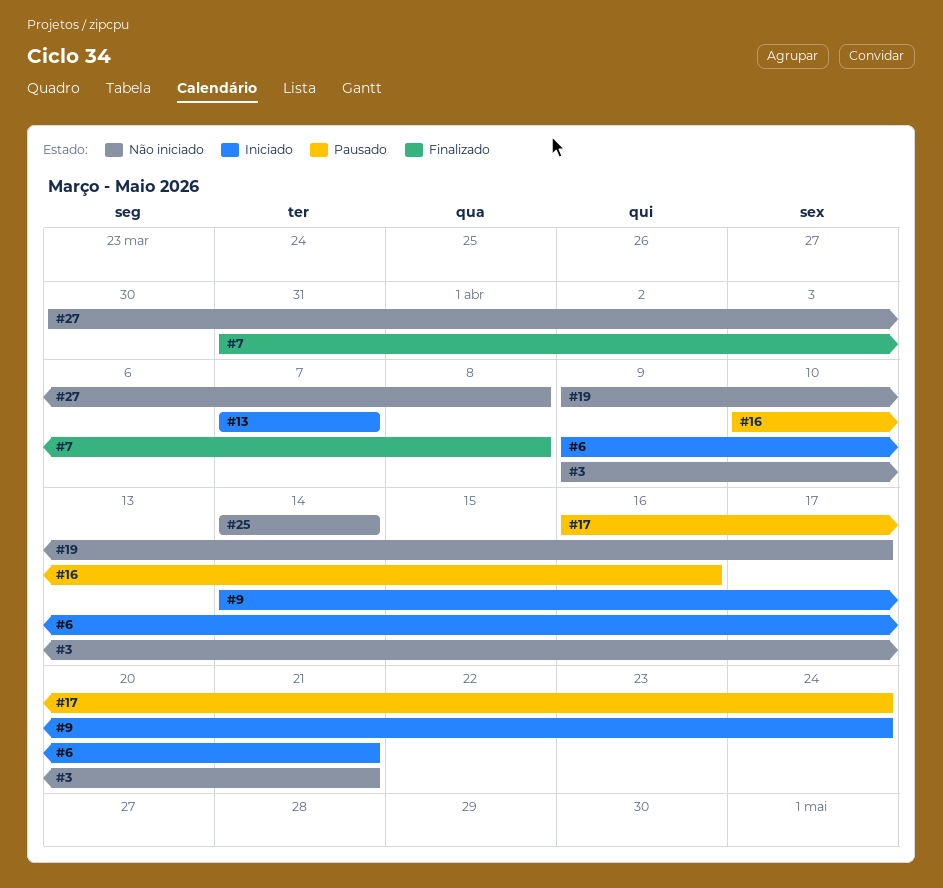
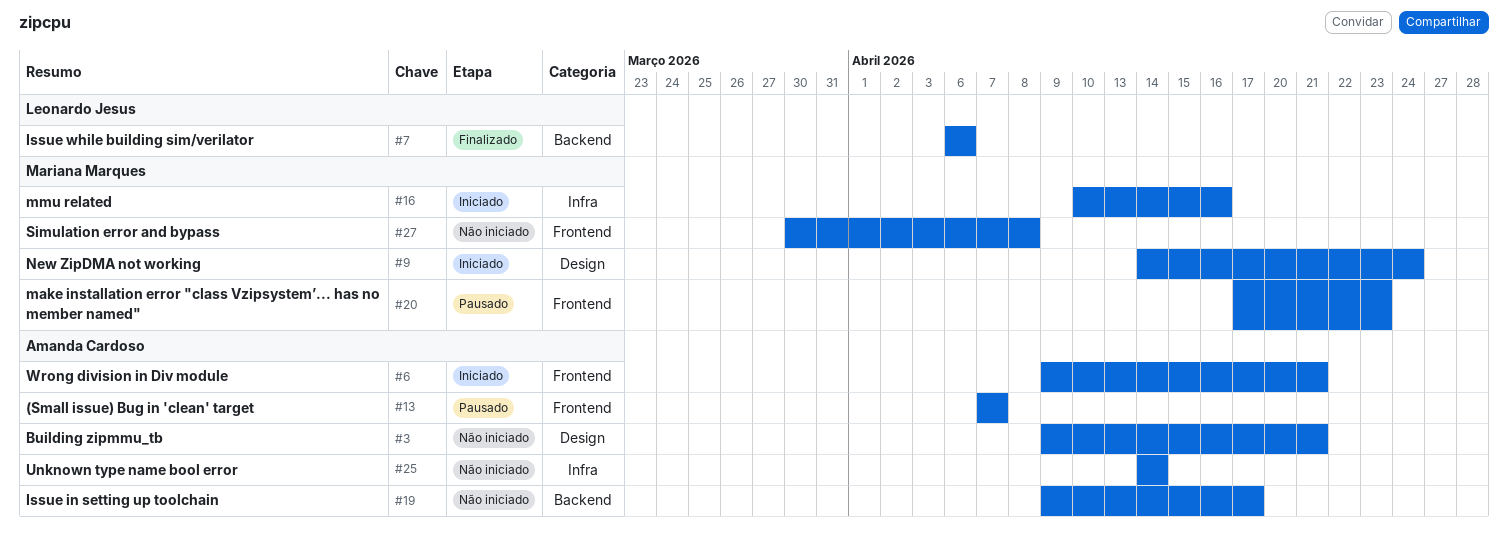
#7, start: Mar 31 -> Apr 6
#7, due: Apr 8 -> Apr 6
#13, status: Iniciado -> Pausado
#16, status: Pausado -> Iniciado
#17: present -> none
#20: none -> present

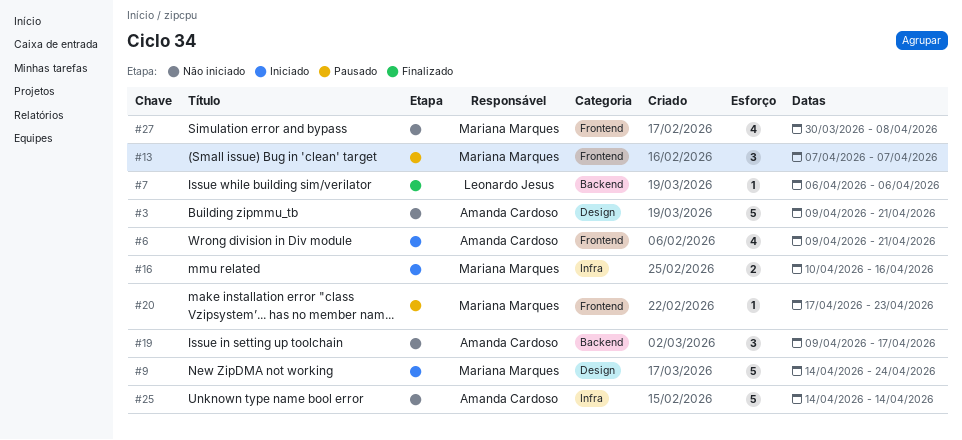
#13, owner: Amanda Cardoso -> Mariana Marques

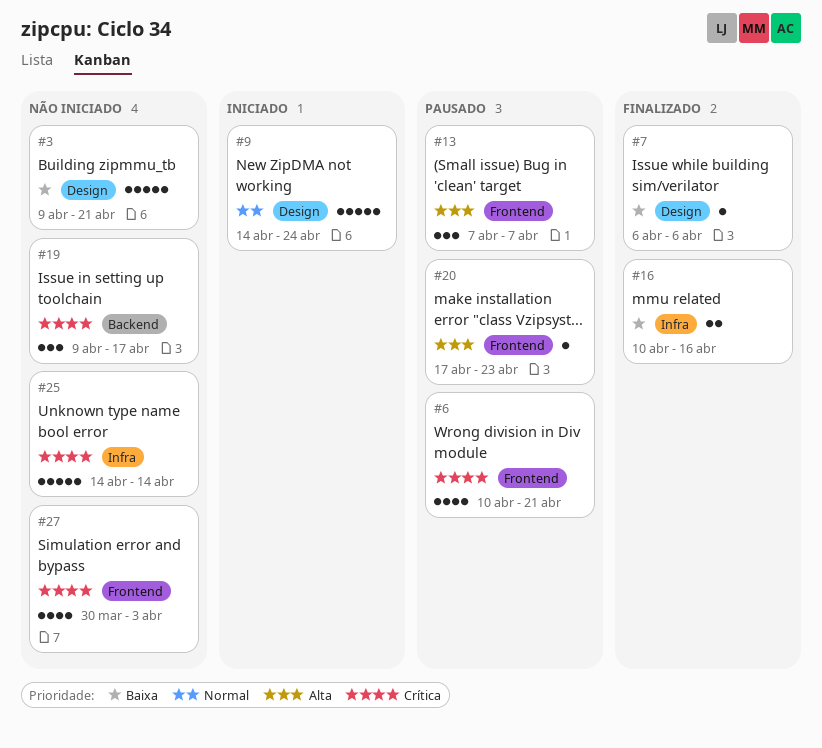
#6, status: Iniciado -> Pausado
#6, start: Apr 9 -> Apr 10
#7, label: Backend -> Design
#16, status: Iniciado -> Finalizado
#27, due: Apr 8 -> Apr 3

